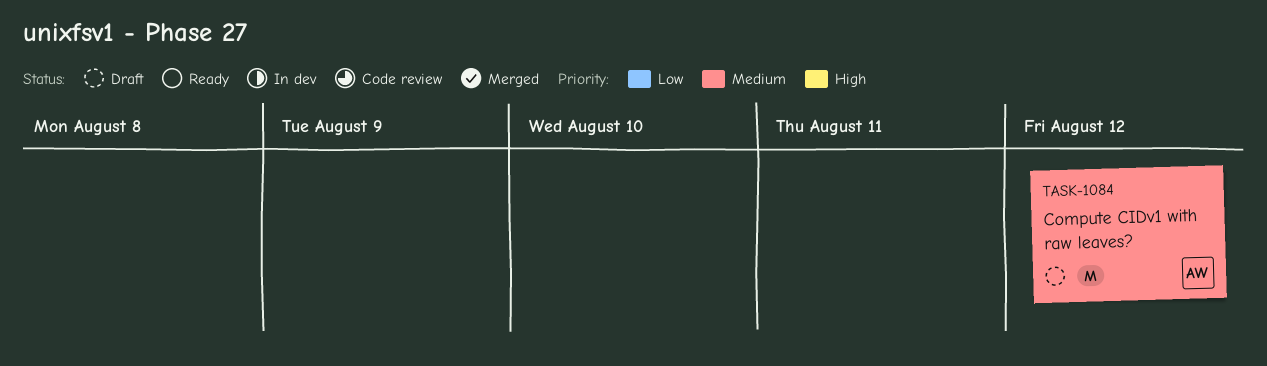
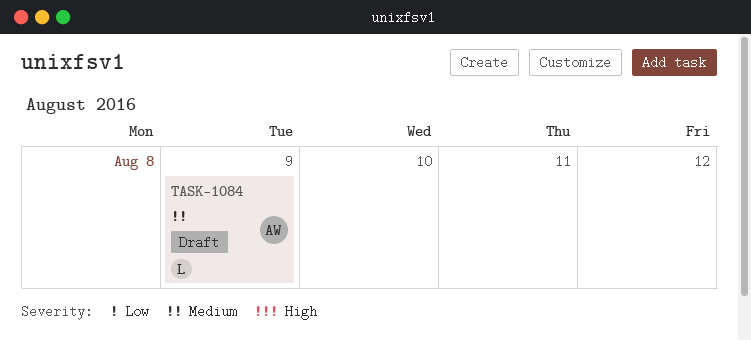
TASK-1084, estimate: M -> L
TASK-1084, due: Aug 12 -> Aug 9

